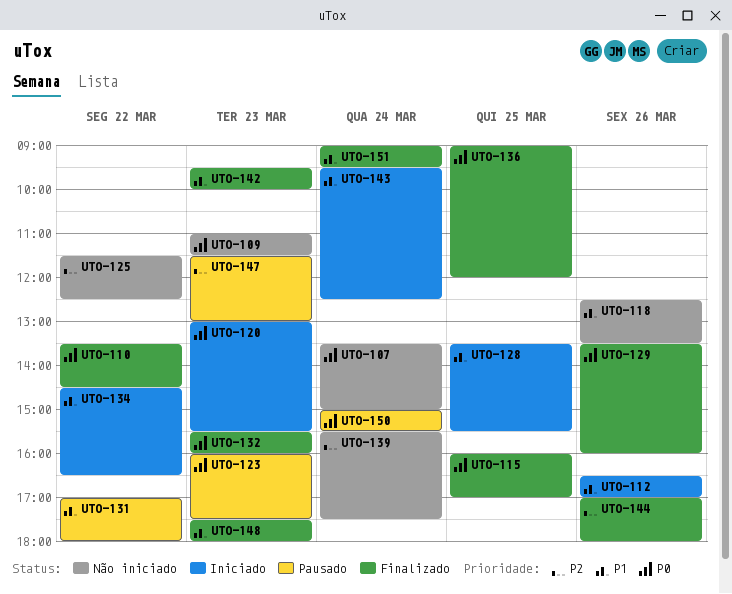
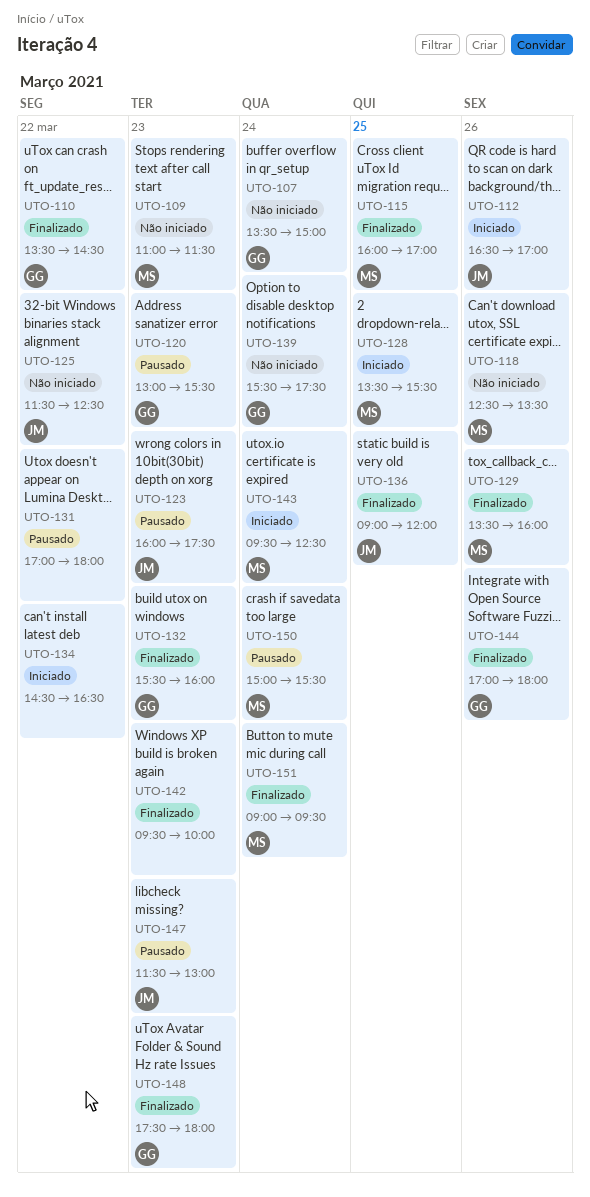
UTO-120, status: Iniciado -> Pausado

